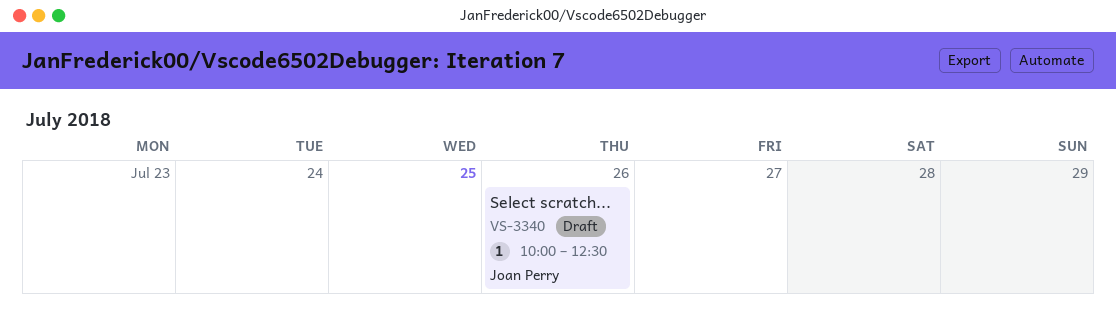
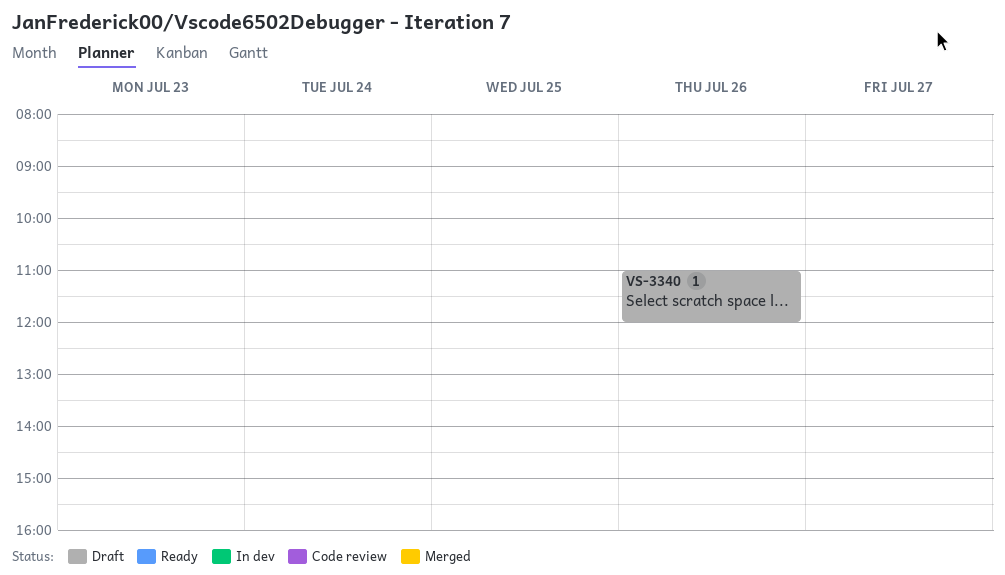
VS-3340, begins: 10:00 -> 11:00
VS-3340, ends: 12:30 -> 12:00

